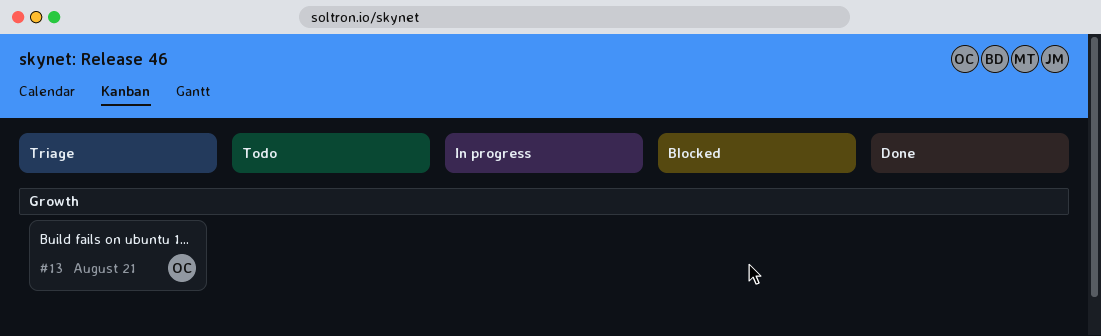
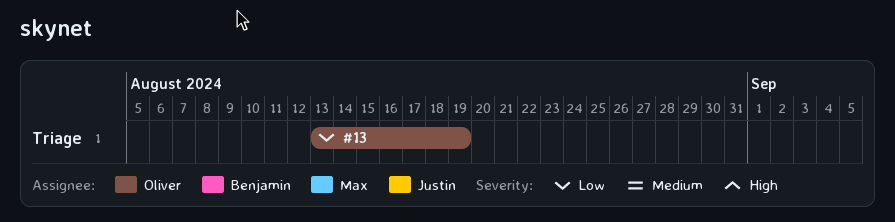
#13, due: Aug 21 -> Aug 19

